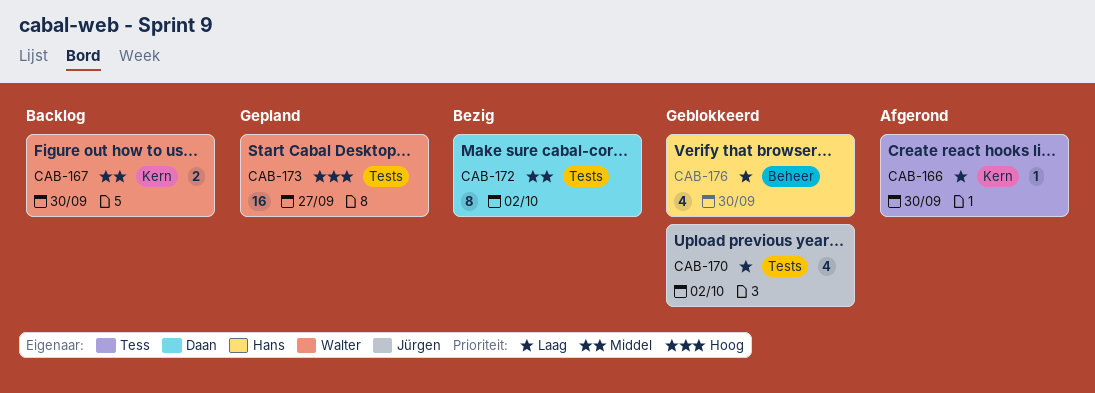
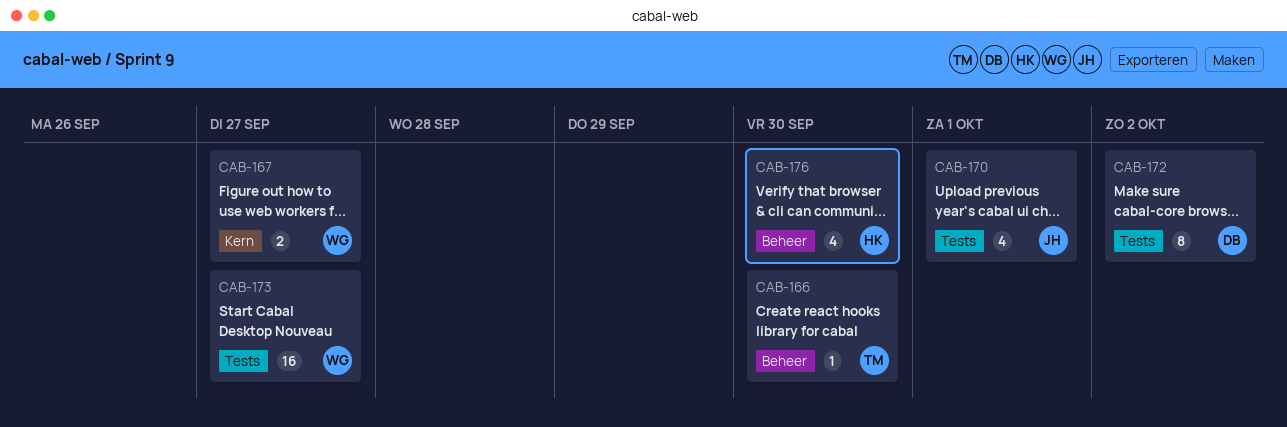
CAB-166, label: Kern -> Beheer
CAB-167, due: Sep 30 -> Sep 27
CAB-170, due: Oct 2 -> Oct 1

